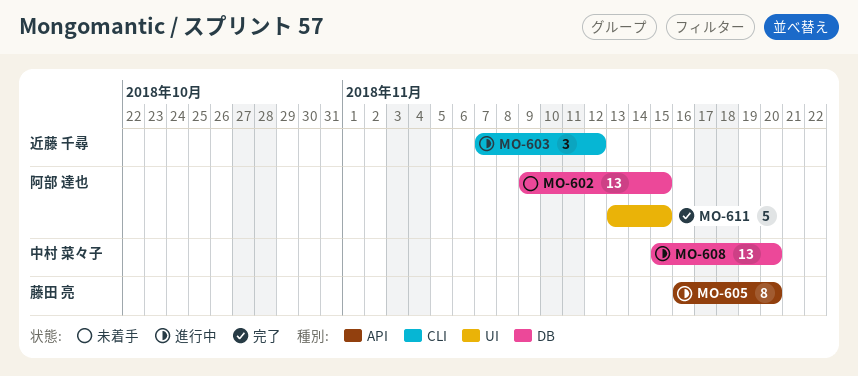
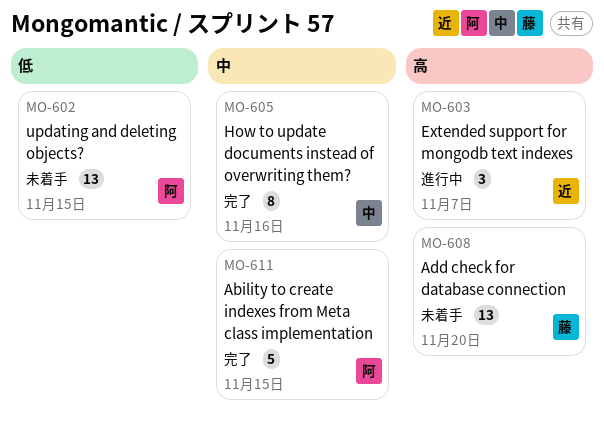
MO-603, due: Nov 12 -> Nov 7
MO-605, status: 進行中 -> 完了
MO-605, owner: 藤田 亮 -> 中村 菜々子
MO-605, due: Nov 20 -> Nov 16
MO-608, status: 進行中 -> 未着手
MO-608, owner: 中村 菜々子 -> 藤田 亮

